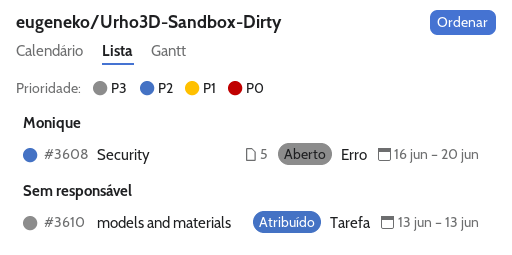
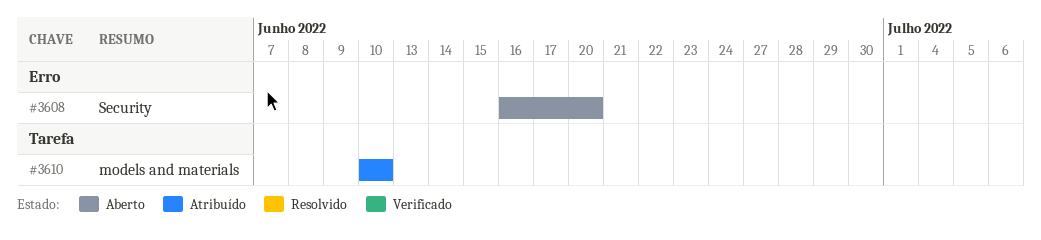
#3610, start: Jun 13 -> Jun 10
#3610, due: Jun 13 -> Jun 10

